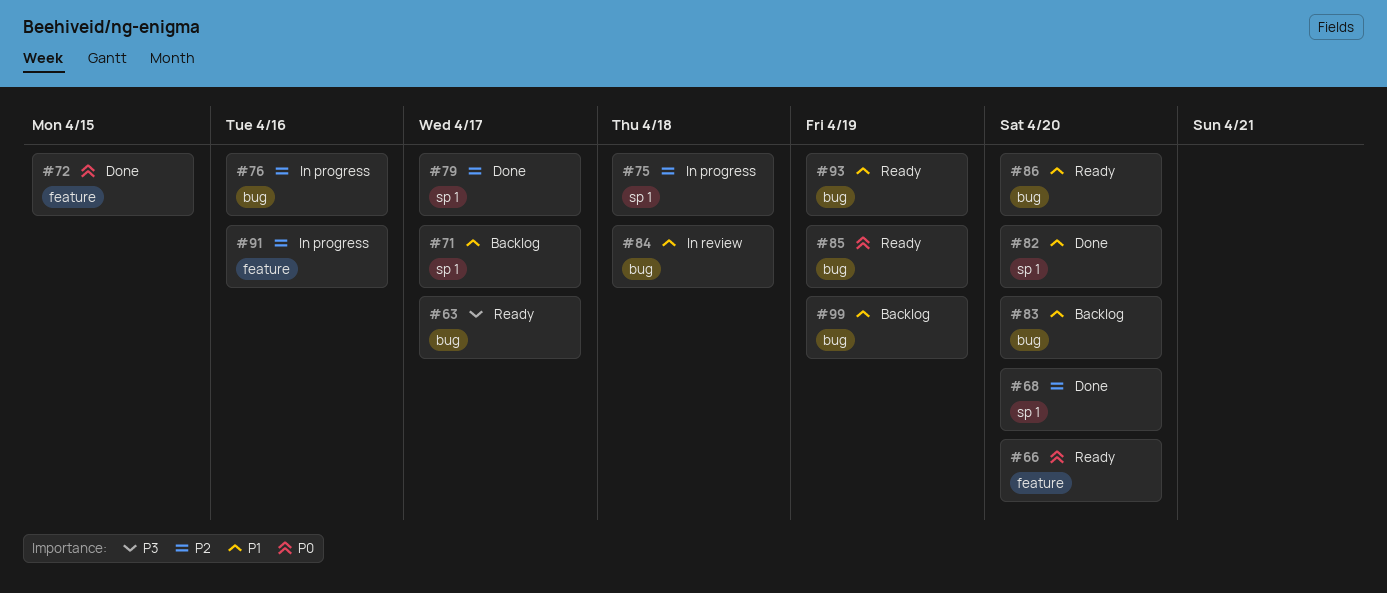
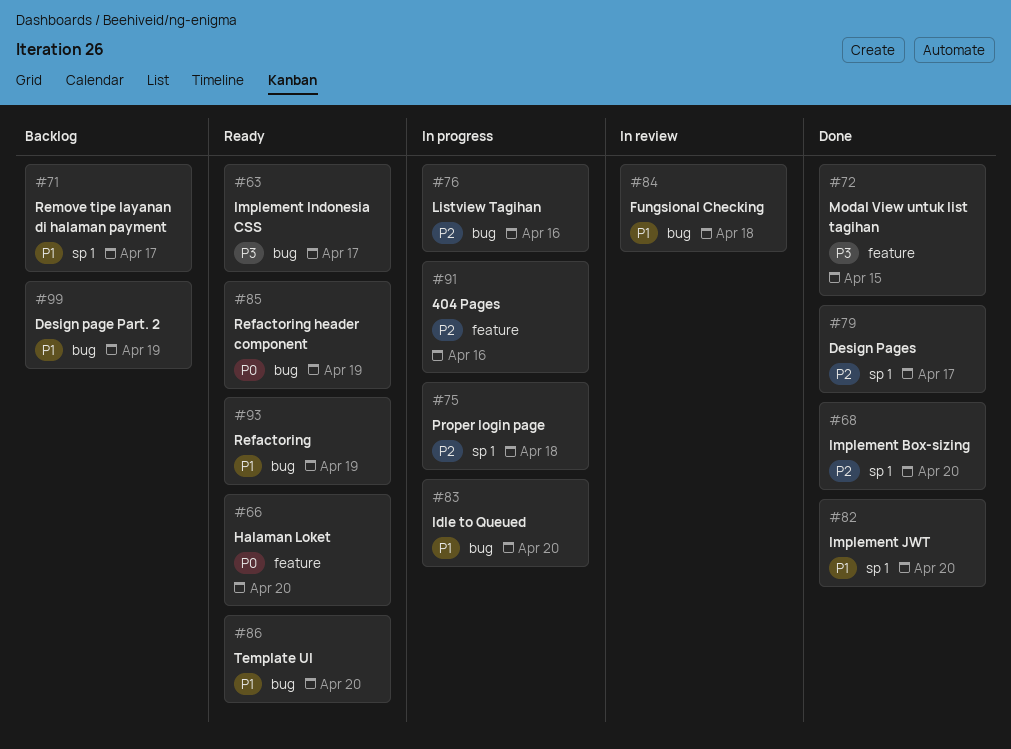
#72, priority: P0 -> P3
#83, status: Backlog -> In progress

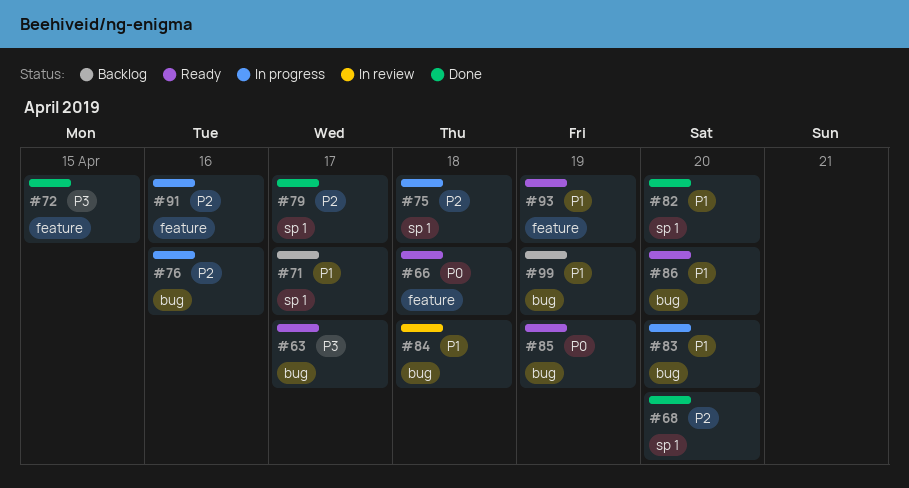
#66, due: Apr 20 -> Apr 18
#93, label: bug -> feature

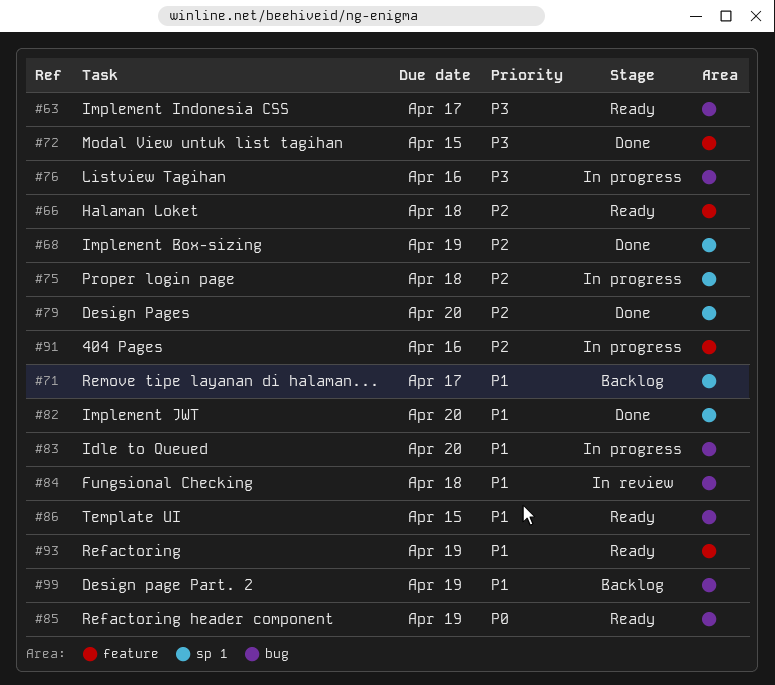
#66, priority: P0 -> P2
#68, due: Apr 20 -> Apr 19
#76, priority: P2 -> P3
#79, due: Apr 17 -> Apr 20
#86, due: Apr 20 -> Apr 15

